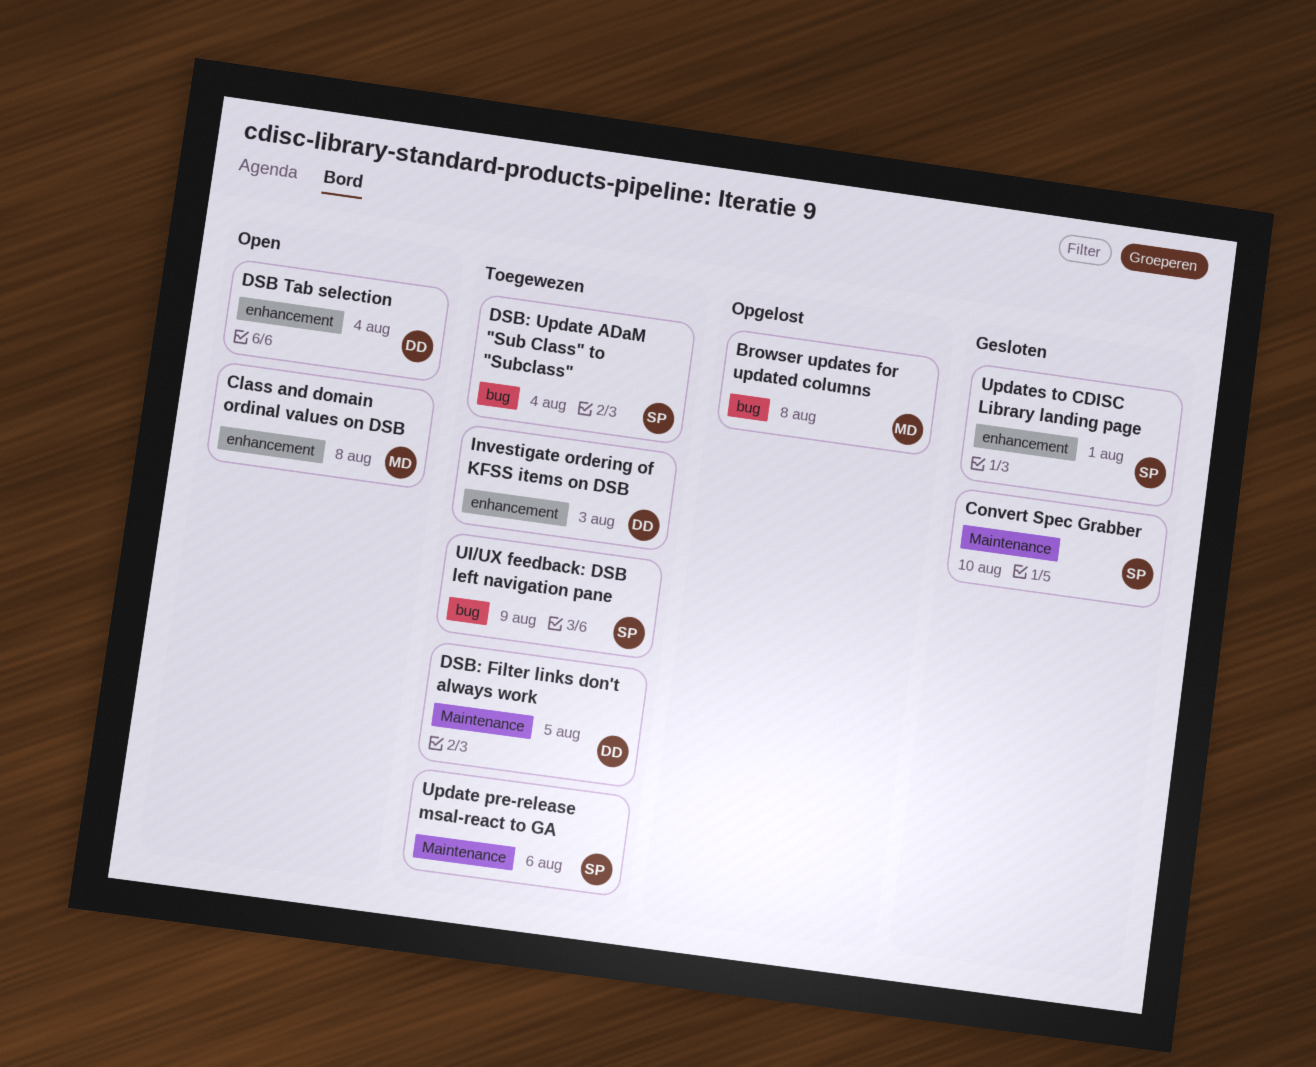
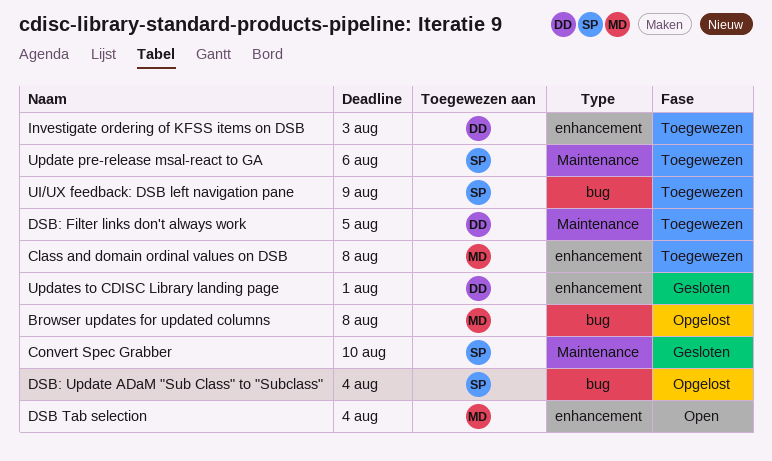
Class and domain ordinal values on DSB, status: Open -> Toegewezen
DSB Tab selection, owner: DD -> MD
DSB: Update ADaM "Sub Class" to "Subclass", status: Toegewezen -> Opgelost
Updates to CDISC Library landing page, owner: SP -> DD

